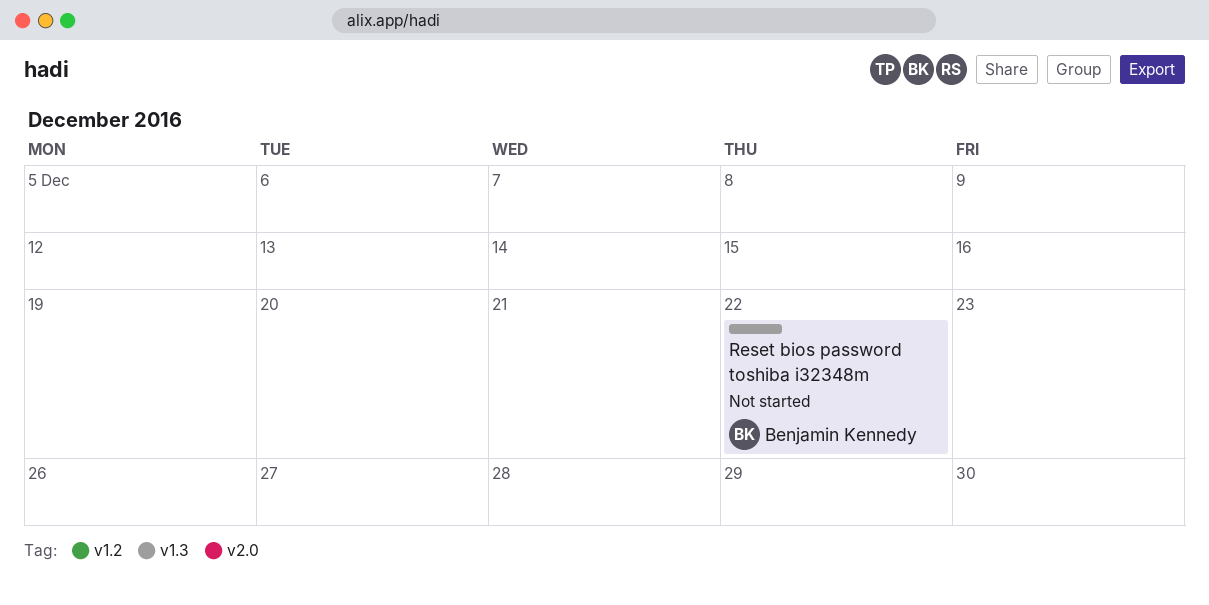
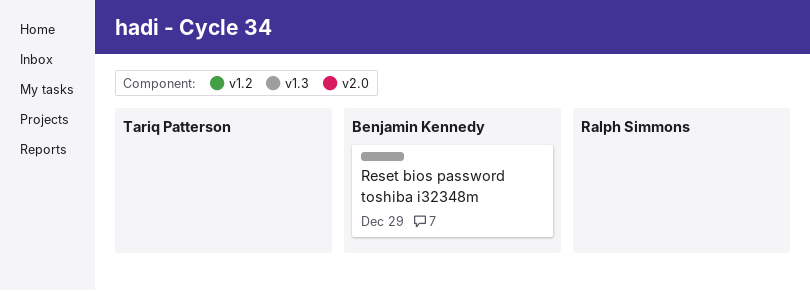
Reset bios password toshiba i32348m, due: Dec 22 -> Dec 29

